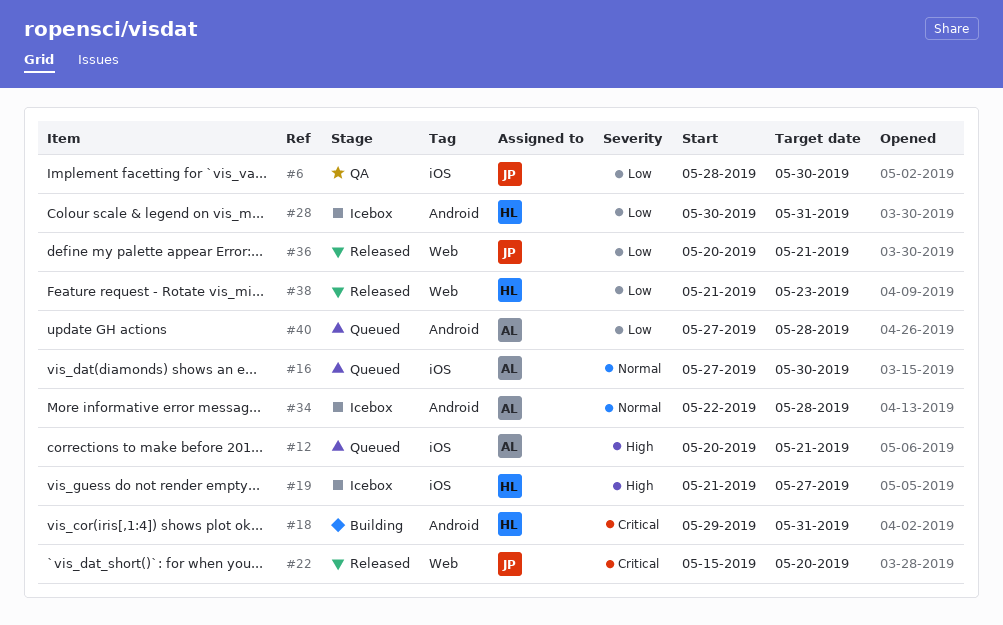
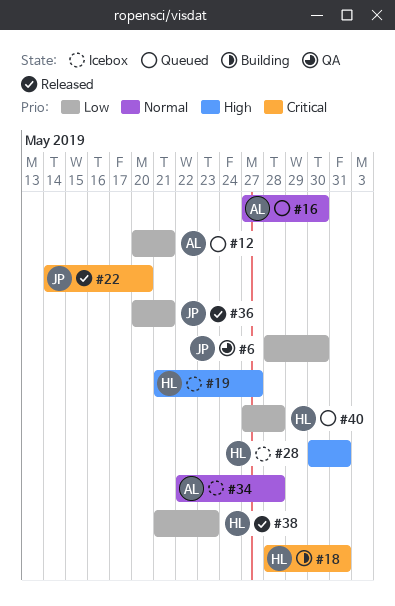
#12, priority: High -> Low
#18, start: May 29 -> May 28
#22, start: May 15 -> May 14
#28, priority: Low -> High
#40, owner: AL -> HL

